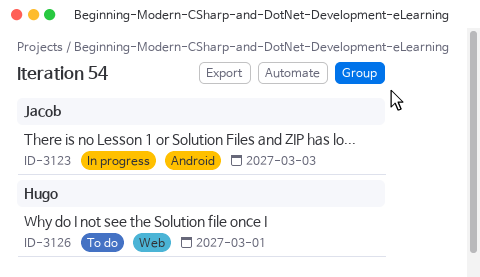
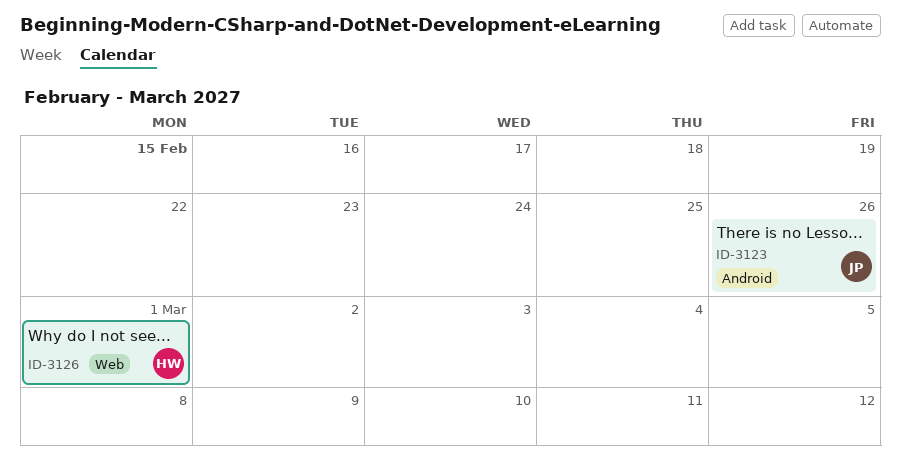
ID-3123, due: Mar 3 -> Feb 26

